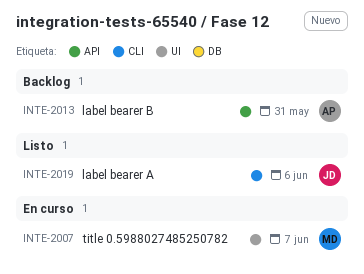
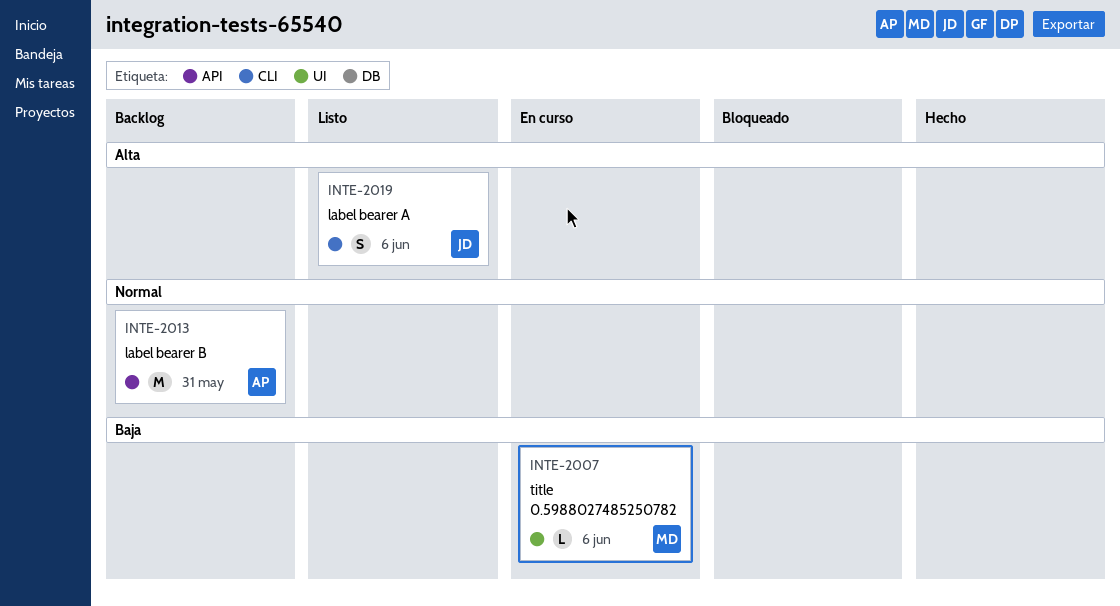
INTE-2007, due: Jun 7 -> Jun 6

